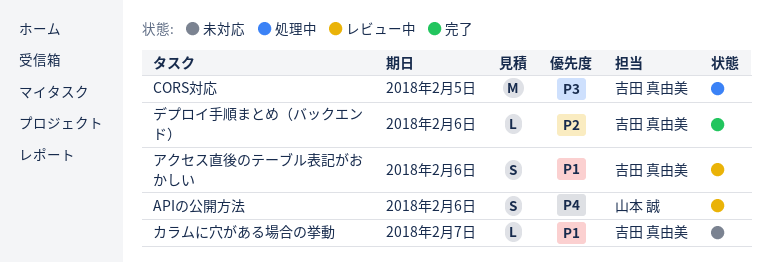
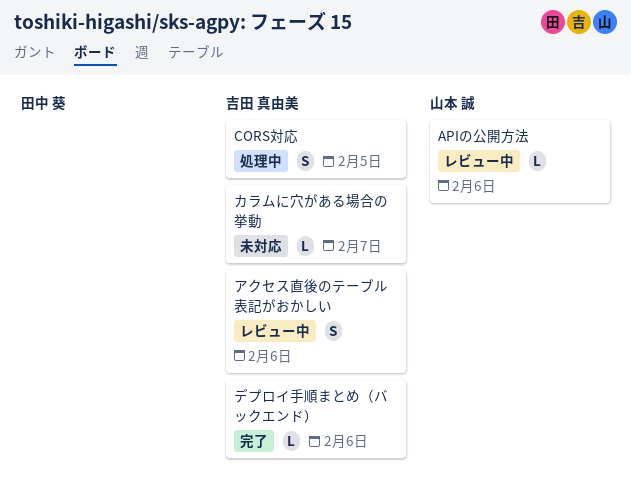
APIの公開方法, estimate: S -> L
CORS対応, estimate: M -> S

